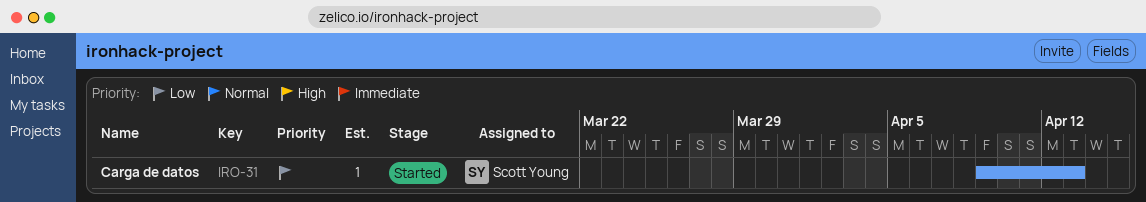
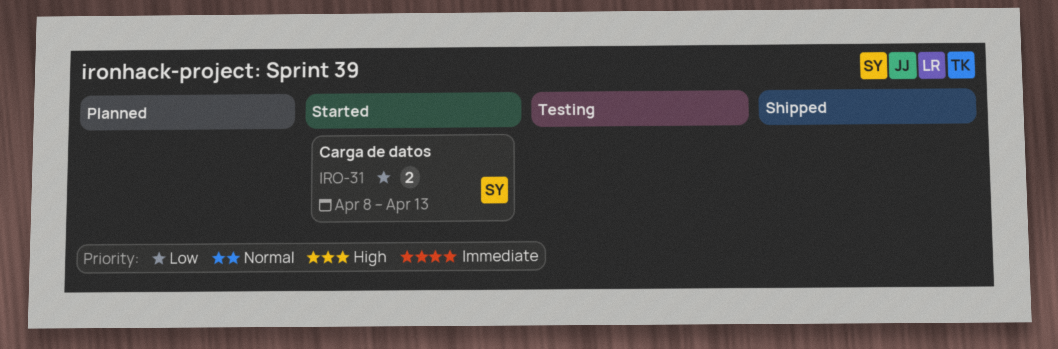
IRO-31, estimate: 1 -> 2
IRO-31, start: Apr 9 -> Apr 8

